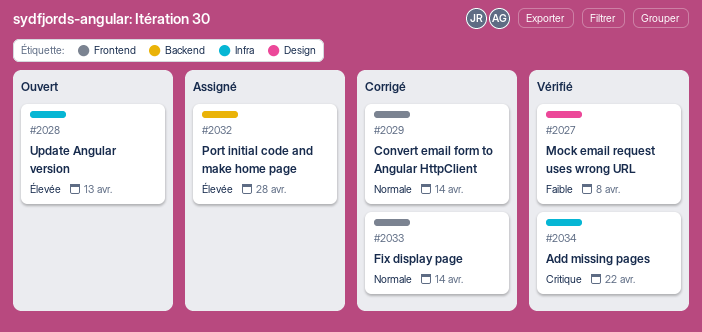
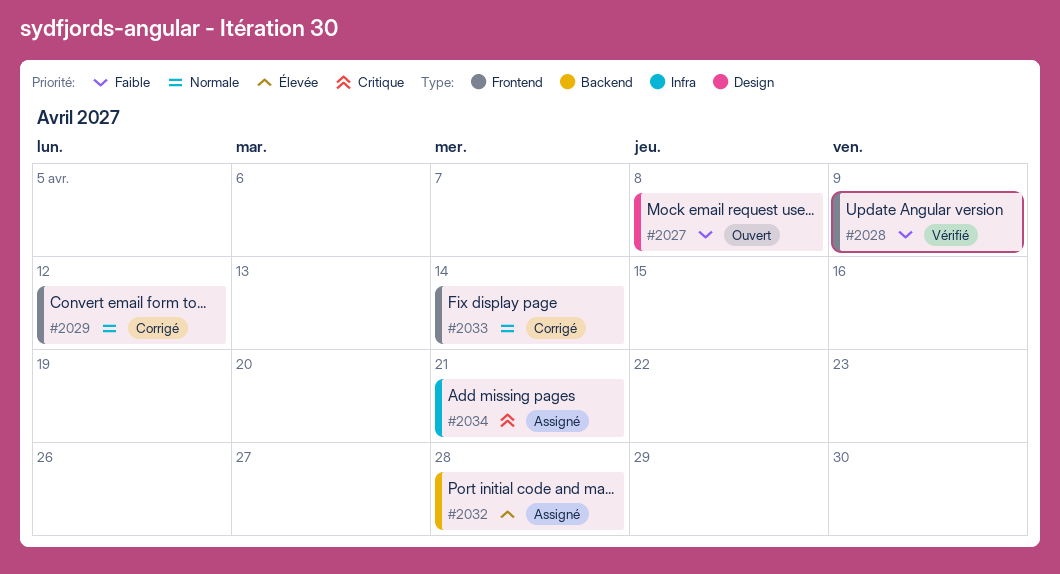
#2027, status: Vérifié -> Ouvert
#2028, status: Ouvert -> Vérifié
#2028, priority: Élevée -> Faible
#2028, label: Infra -> Frontend
#2028, due: Apr 13 -> Apr 9
#2029, due: Apr 14 -> Apr 12
#2034, status: Vérifié -> Assigné
#2034, due: Apr 22 -> Apr 21

